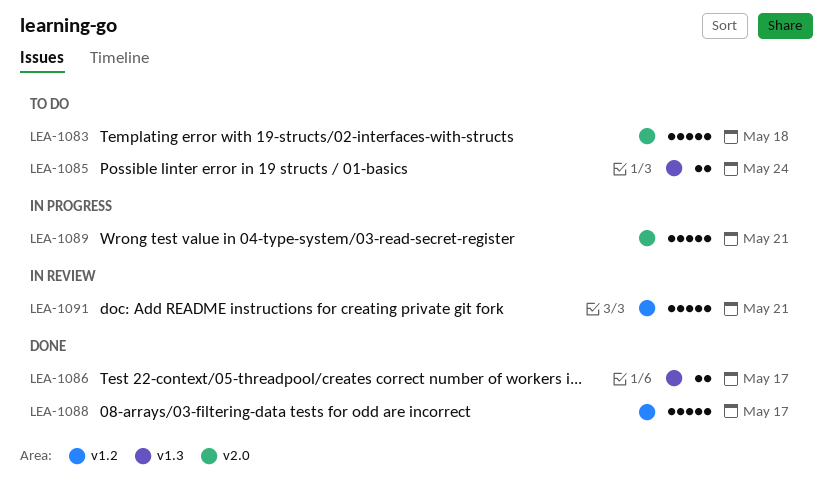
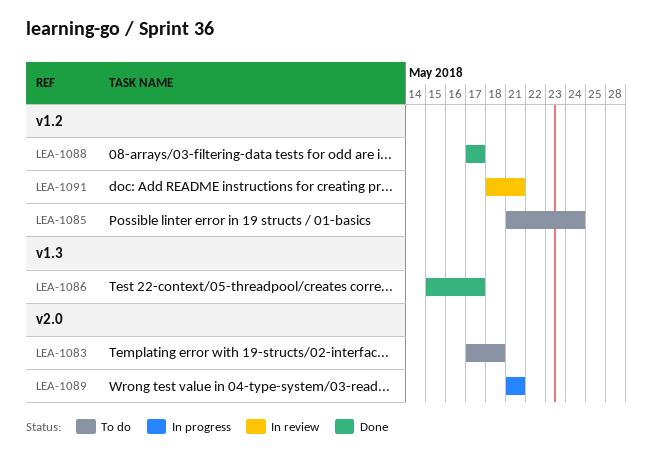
LEA-1085, label: v1.3 -> v1.2

